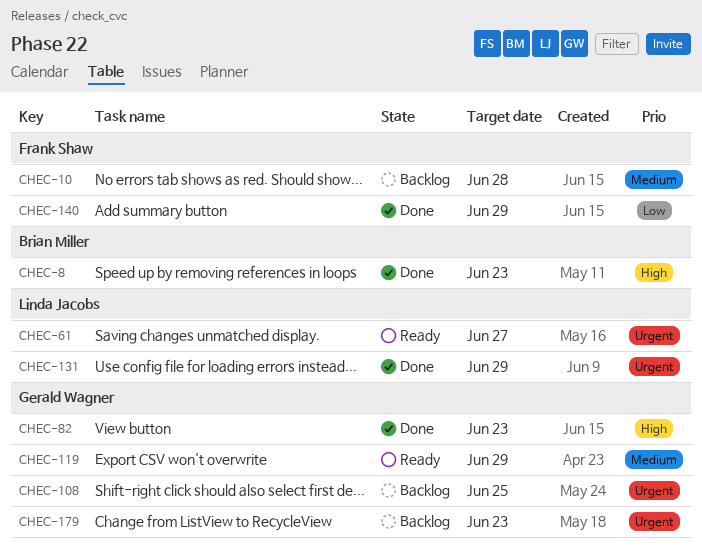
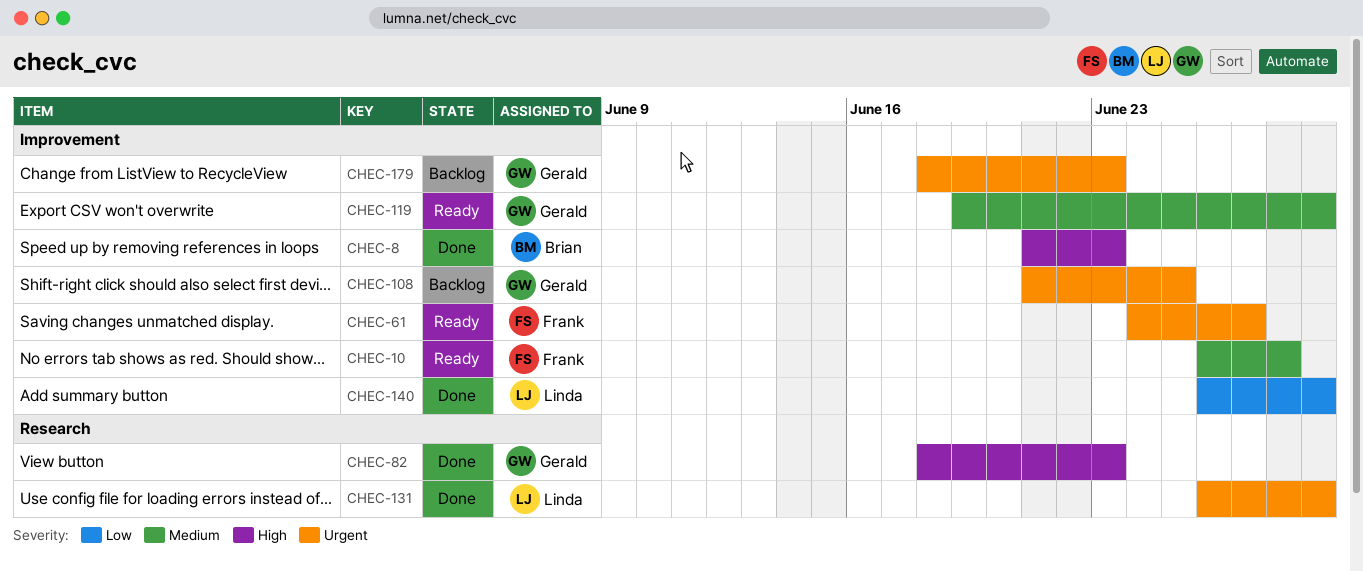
CHEC-10, status: Backlog -> Ready
CHEC-61, owner: Linda Jacobs -> Frank Shaw
CHEC-140, owner: Frank Shaw -> Linda Jacobs

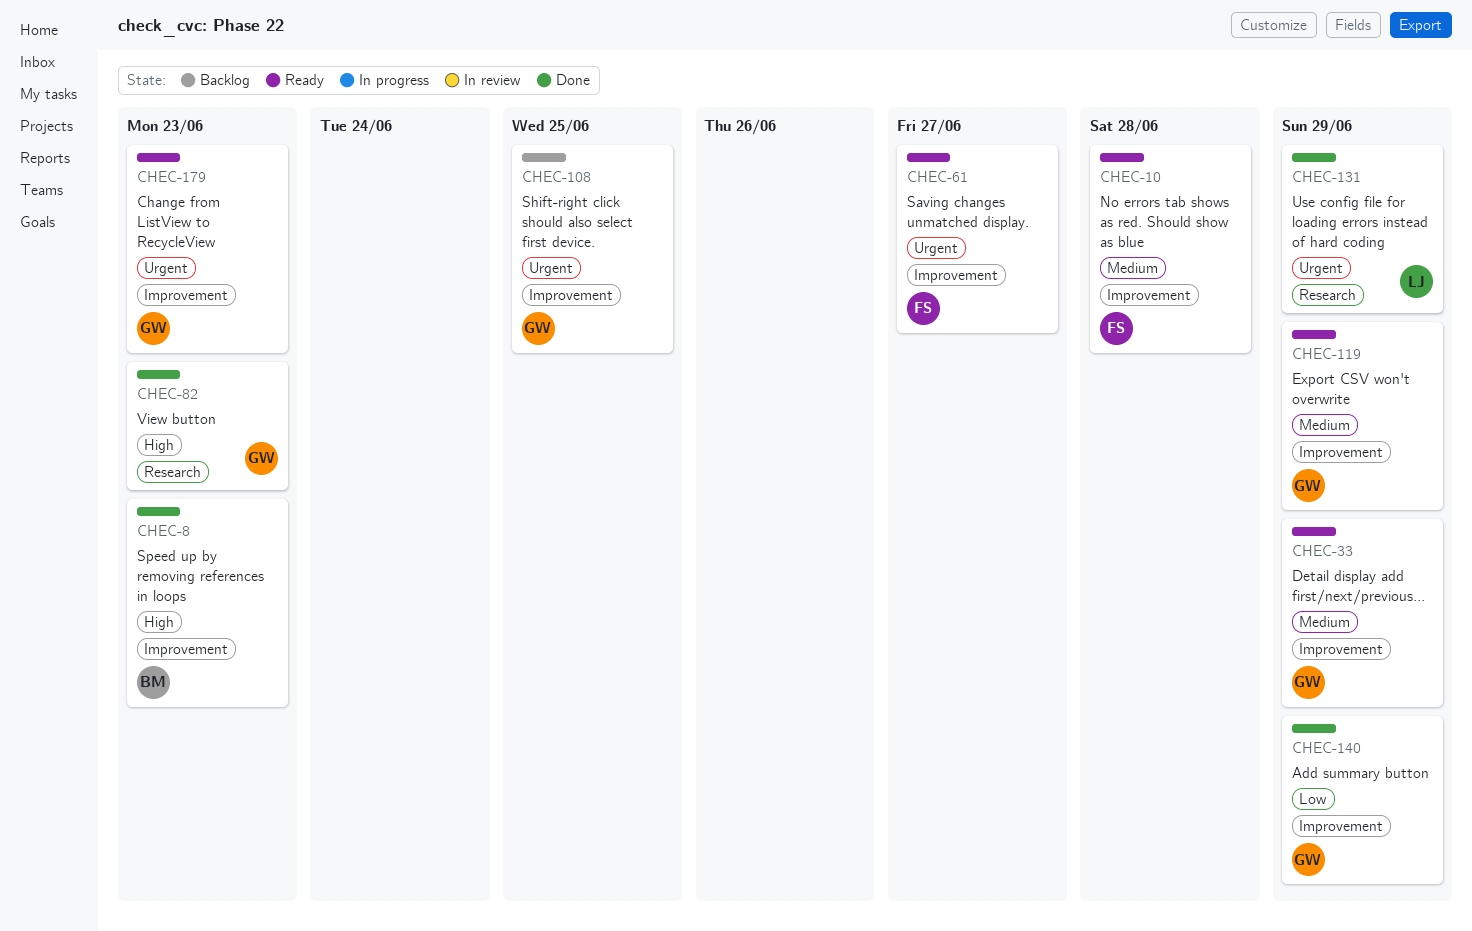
CHEC-33: none -> present
CHEC-140, owner: Linda -> Gerald
CHEC-179, status: Backlog -> Ready

